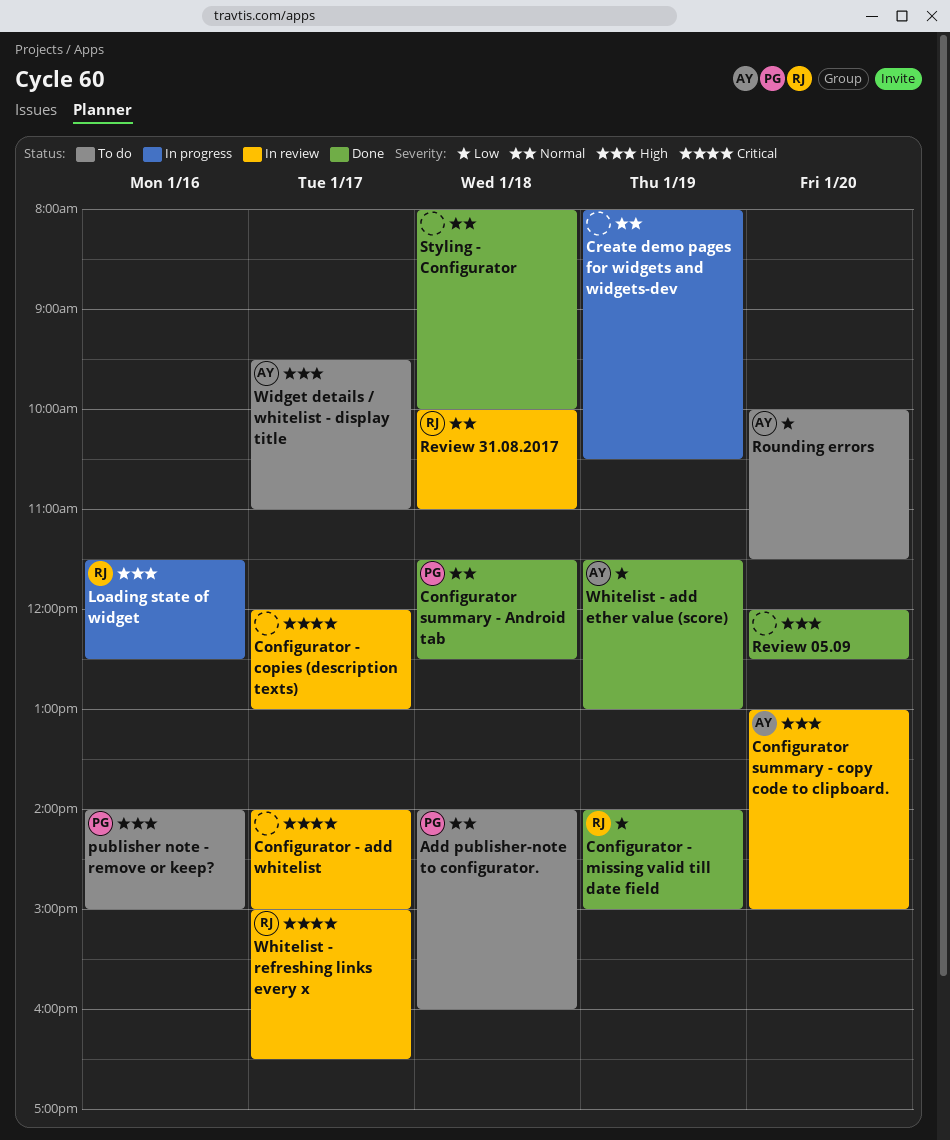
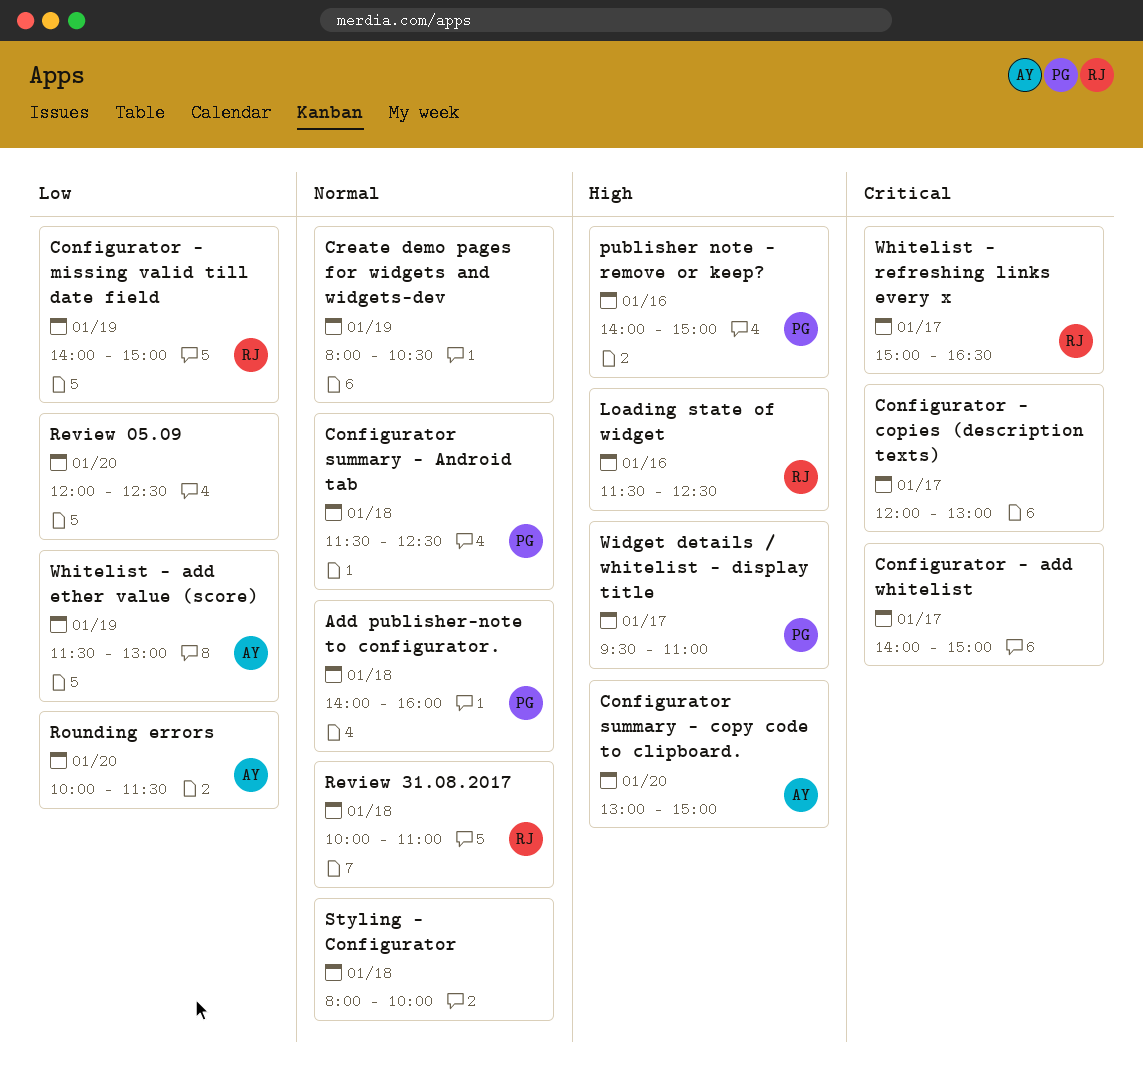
Review 05.09, priority: High -> Low
Widget details / whitelist - display title, owner: AY -> PG

